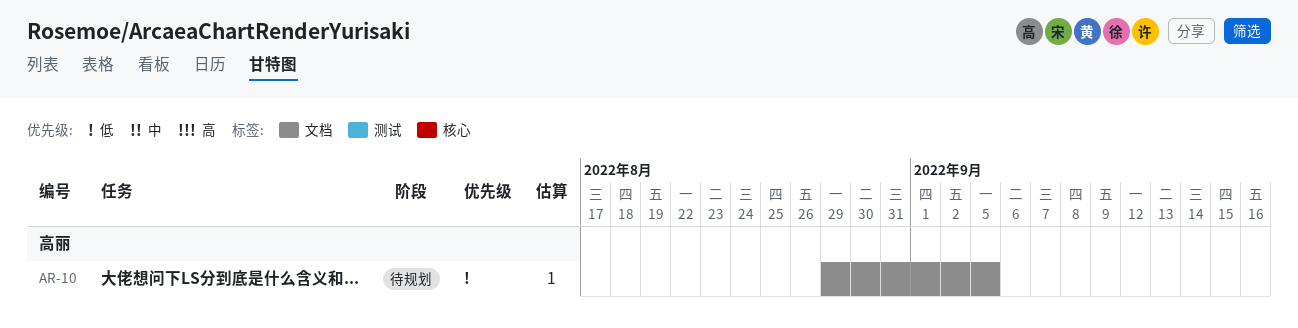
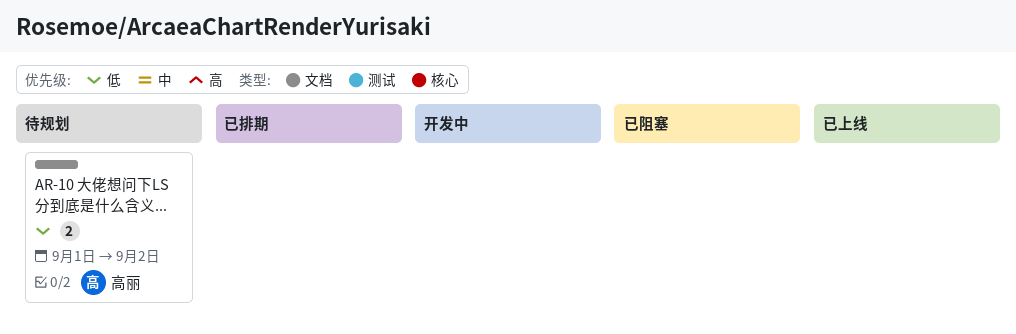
AR-10, estimate: 1 -> 2
AR-10, start: Aug 29 -> Sep 1
AR-10, due: Sep 5 -> Sep 2

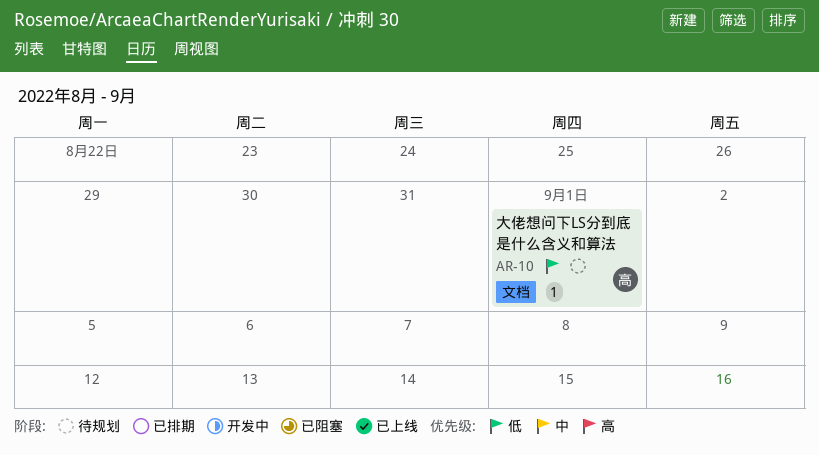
AR-10, estimate: 2 -> 1
AR-10, due: Sep 2 -> Sep 1

